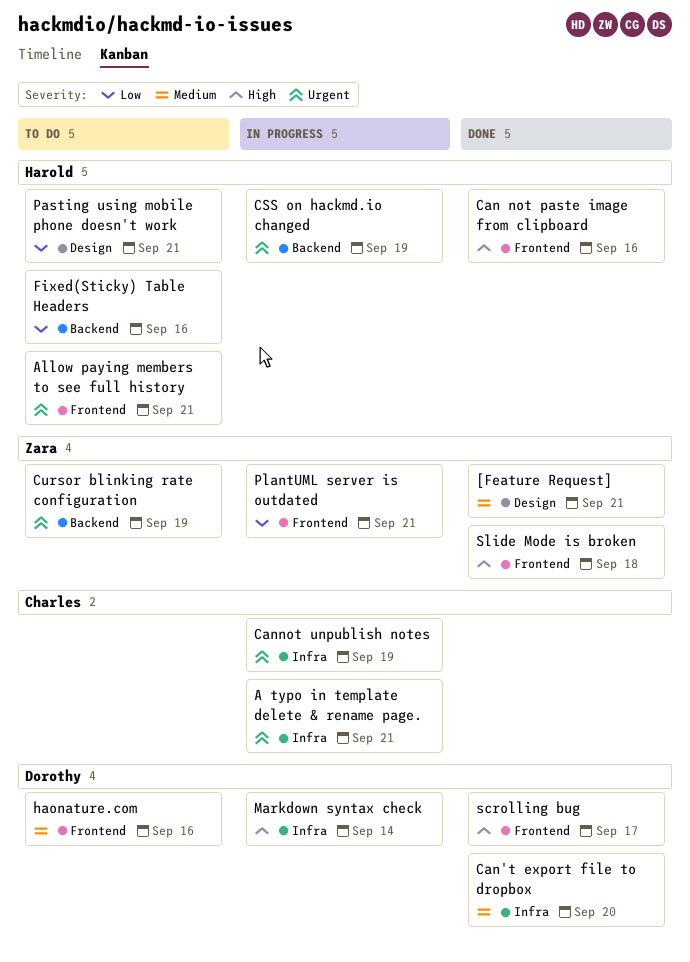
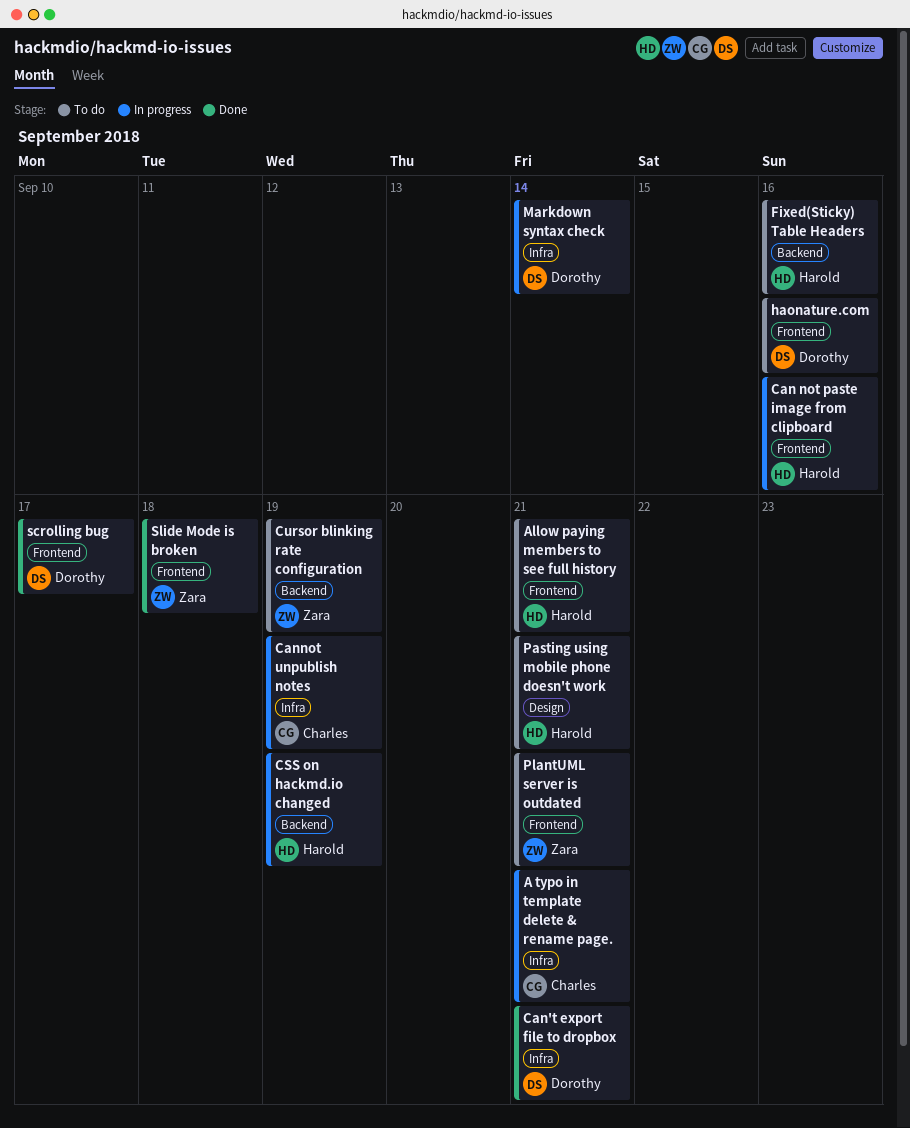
[Feature Request]: present -> none
Can not paste image from clipboard, status: Done -> In progress
Can't export file to dropbox, due: Sep 20 -> Sep 21
PlantUML server is outdated, status: In progress -> To do

